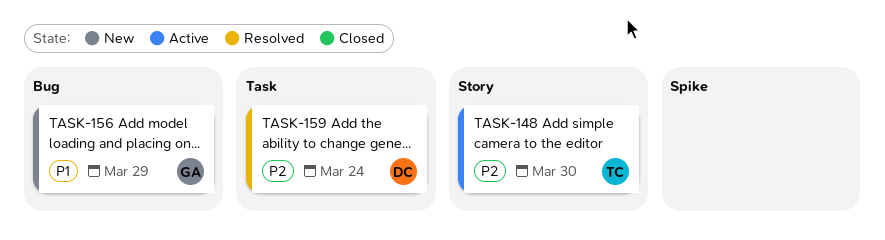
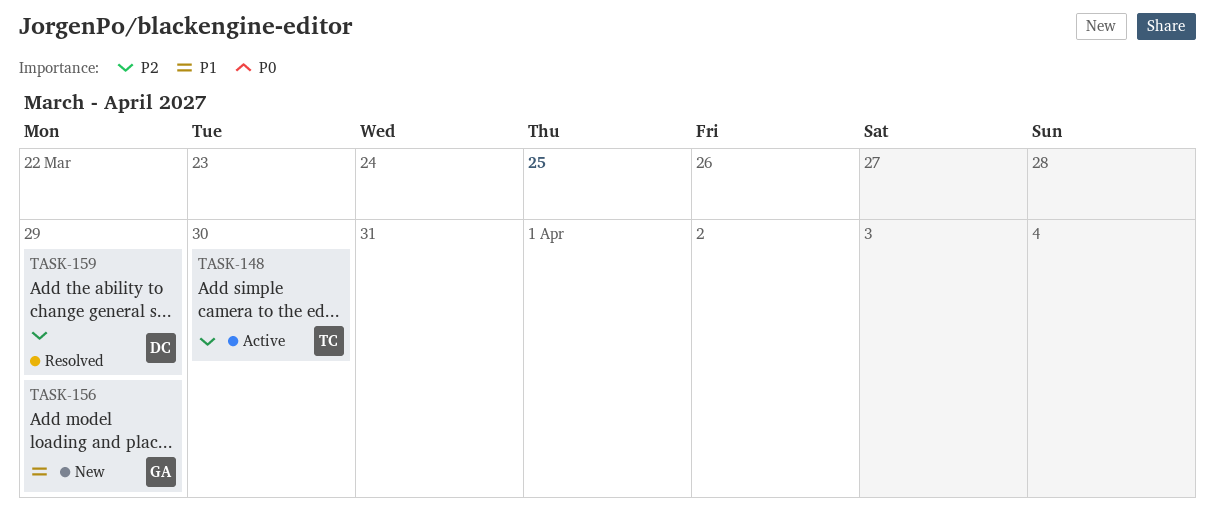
TASK-159, due: Mar 24 -> Mar 29

